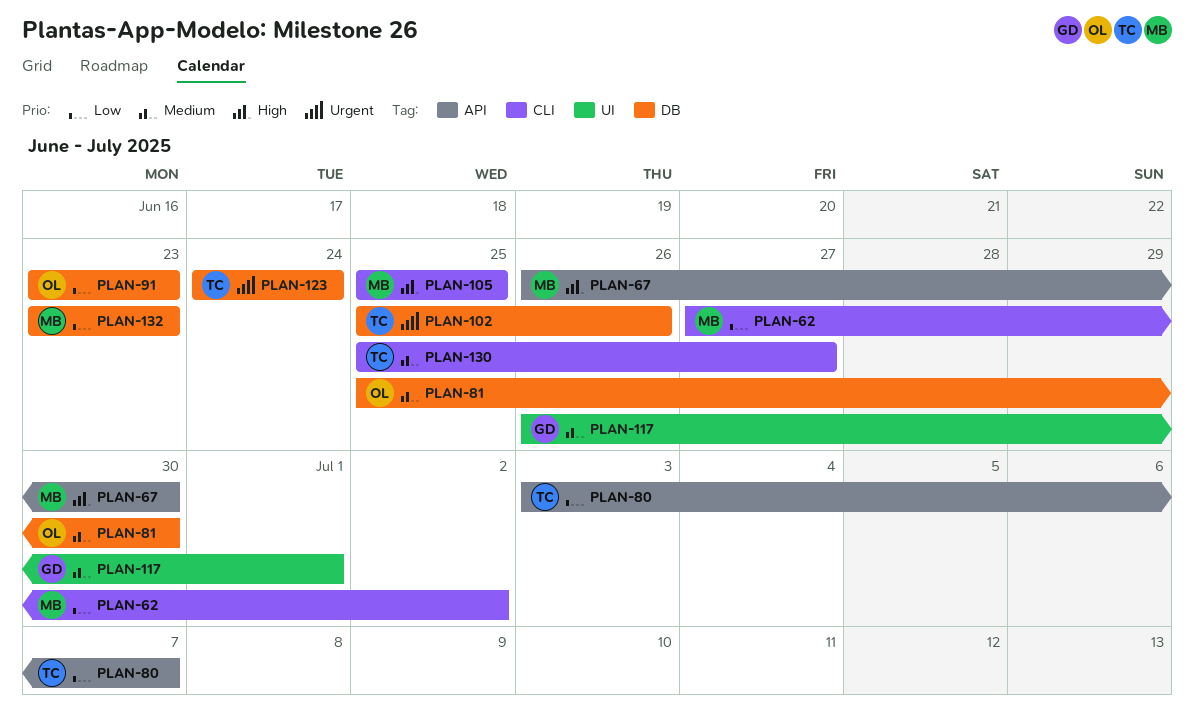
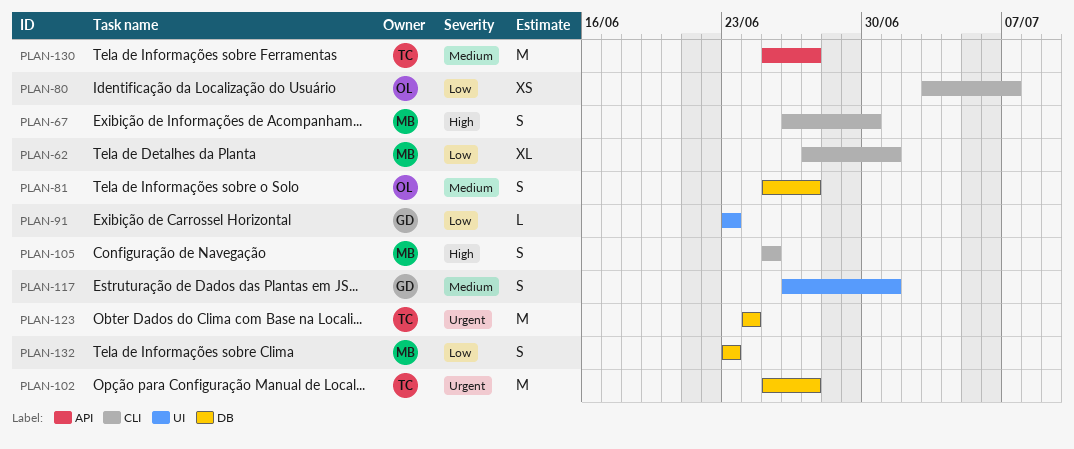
PLAN-62, due: Jul 2 -> Jul 1
PLAN-67, label: API -> CLI
PLAN-80, owner: TC -> OL
PLAN-80, label: API -> CLI
PLAN-81, due: Jun 30 -> Jun 27
PLAN-91, owner: OL -> GD
PLAN-91, label: DB -> UI
PLAN-102, due: Jun 26 -> Jun 27
PLAN-130, label: CLI -> API

